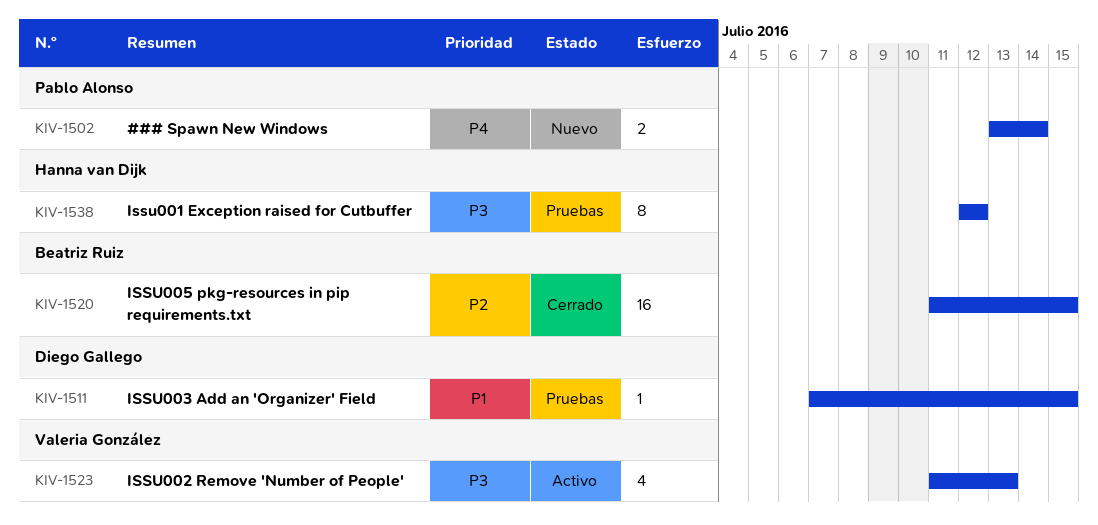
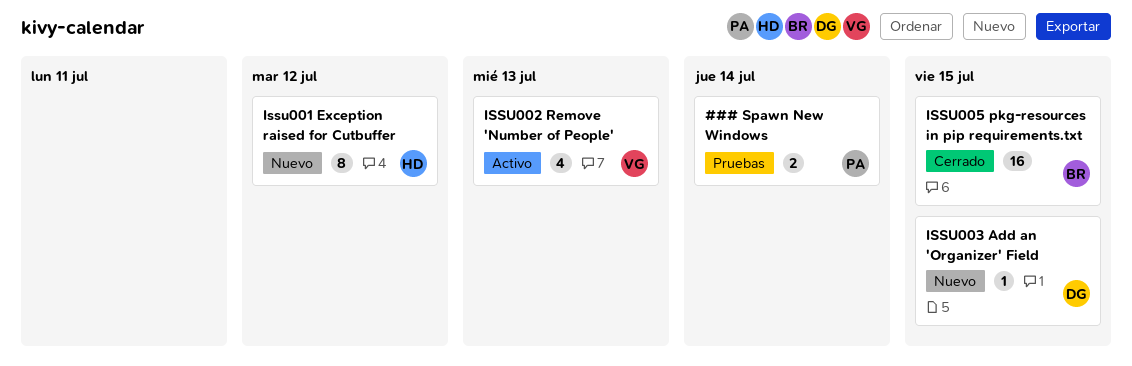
### Spawn New Windows, status: Nuevo -> Pruebas
Issu001 Exception raised for Cutbuffer, status: Pruebas -> Nuevo
ISSU003 Add an 'Organizer' Field, status: Pruebas -> Nuevo

